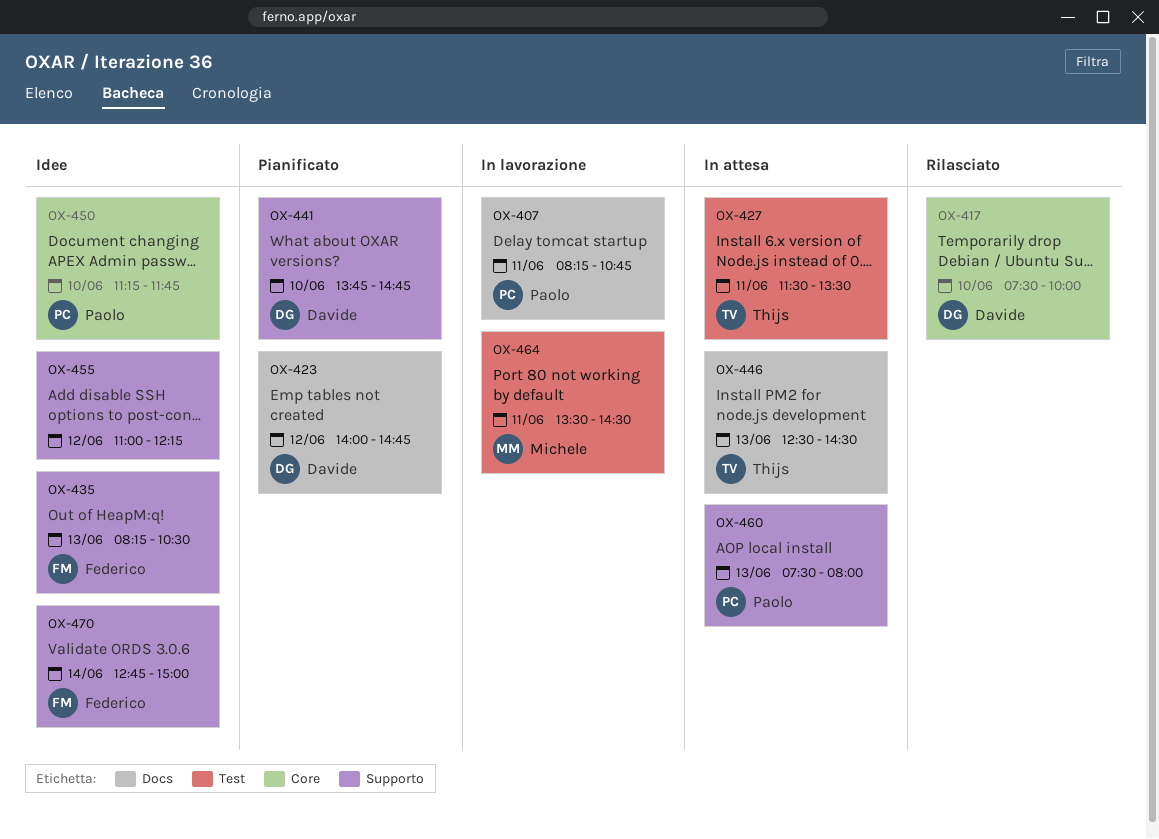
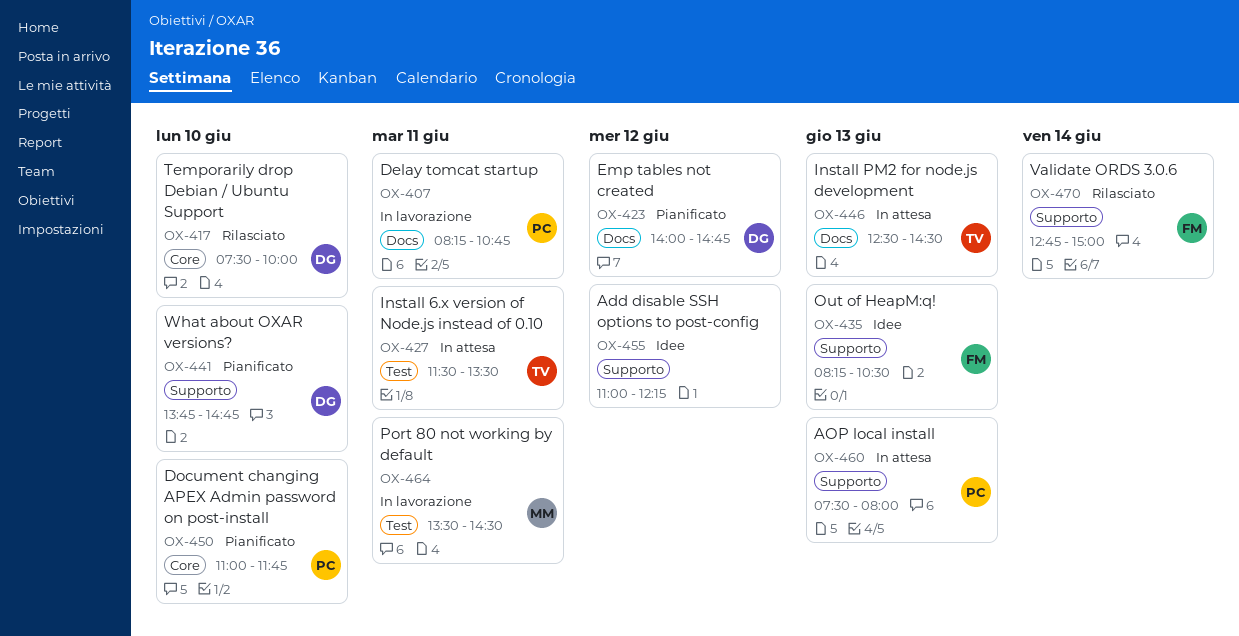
OX-450, status: Idee -> Pianificato
OX-450, begins: 11:15 -> 11:00
OX-470, status: Idee -> Rilasciato

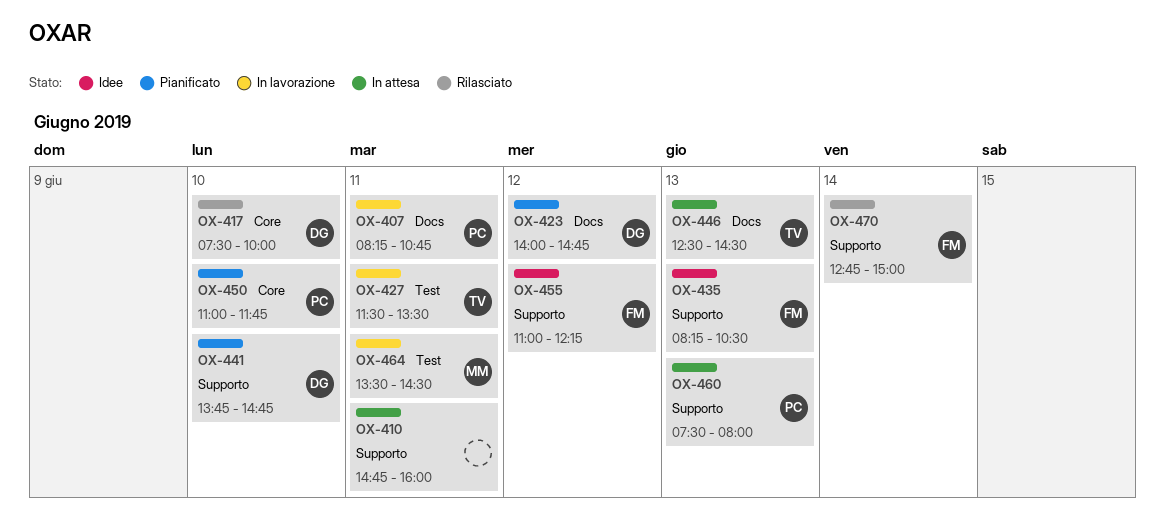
OX-410: none -> present
OX-427, status: In attesa -> In lavorazione
OX-455, owner: none -> FM

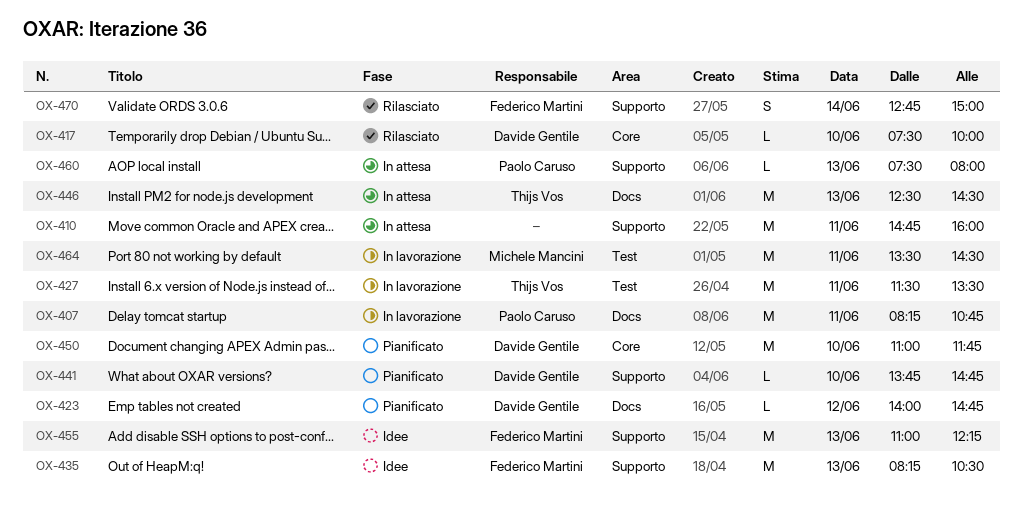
OX-450, owner: Paolo Caruso -> Davide Gentile
OX-455, day: Jun 12 -> Jun 13

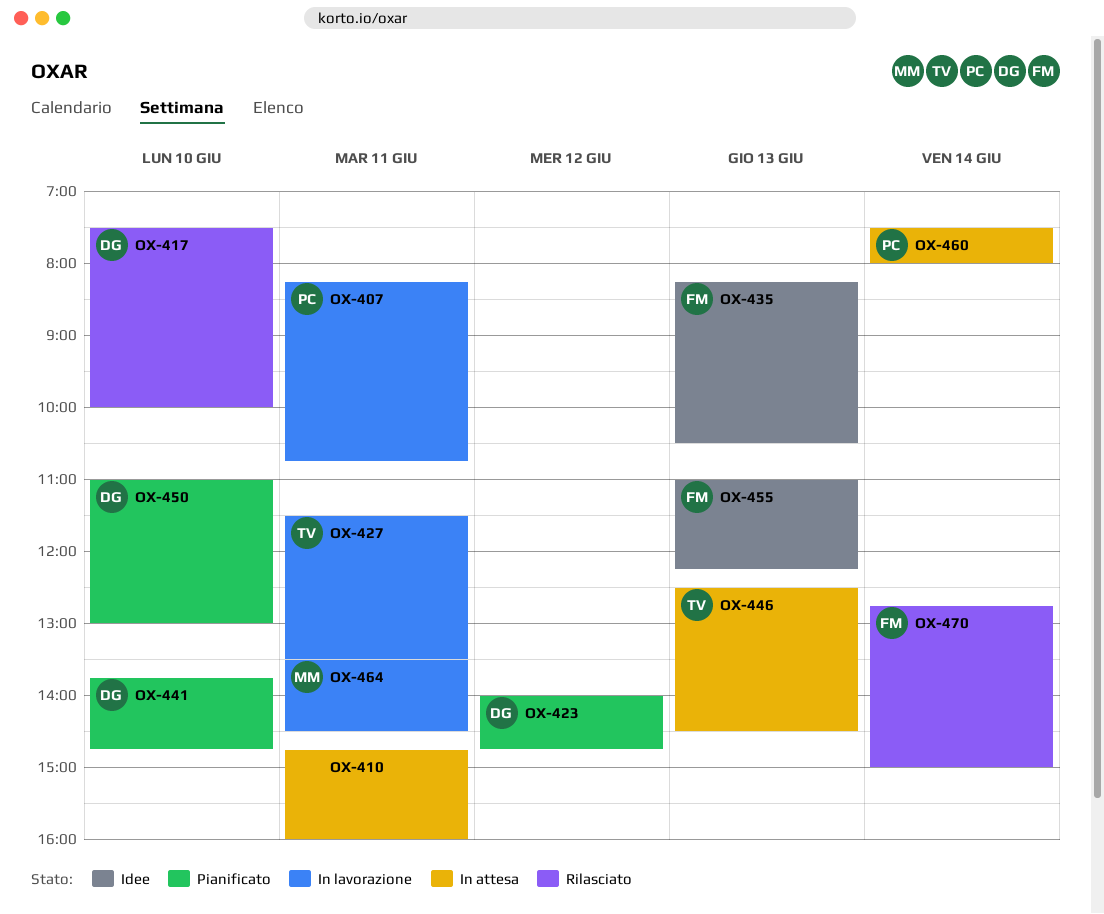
OX-450, ends: 11:45 -> 13:00
OX-460, day: Jun 13 -> Jun 14

